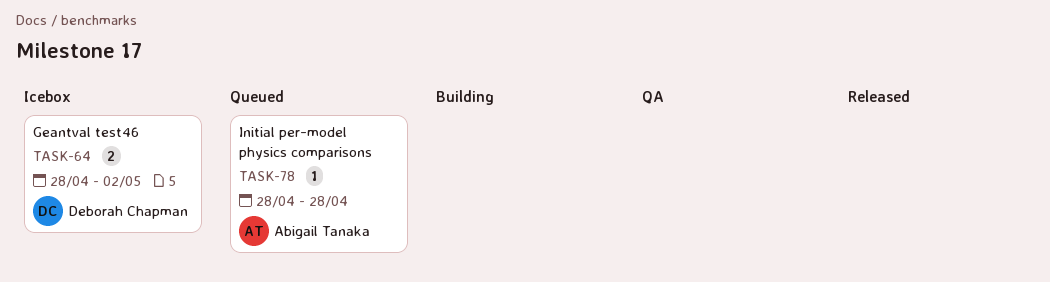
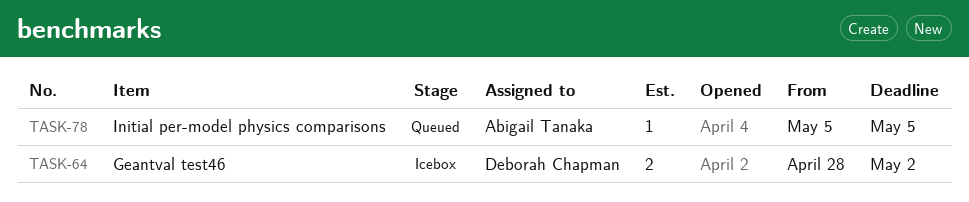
TASK-78, start: Apr 28 -> May 5
TASK-78, due: Apr 28 -> May 5

